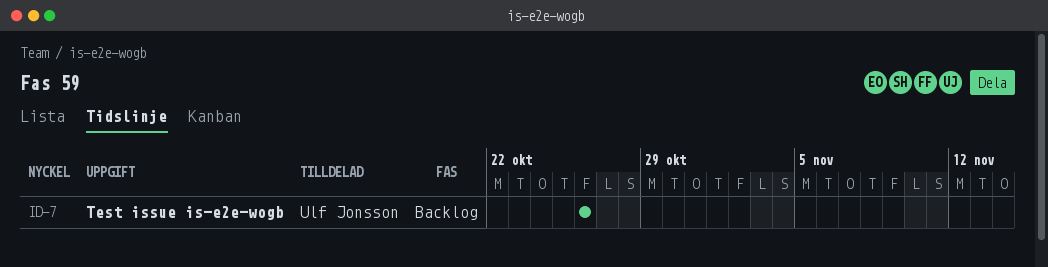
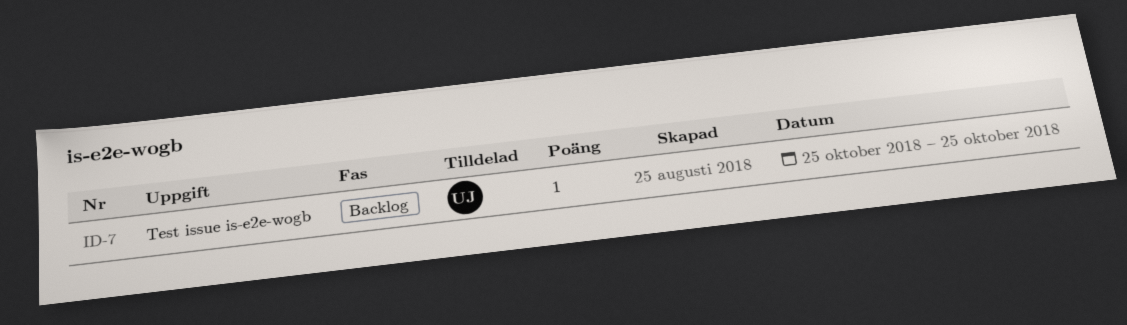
ID-7, start: Oct 26 -> Oct 25
ID-7, due: Oct 26 -> Oct 25

